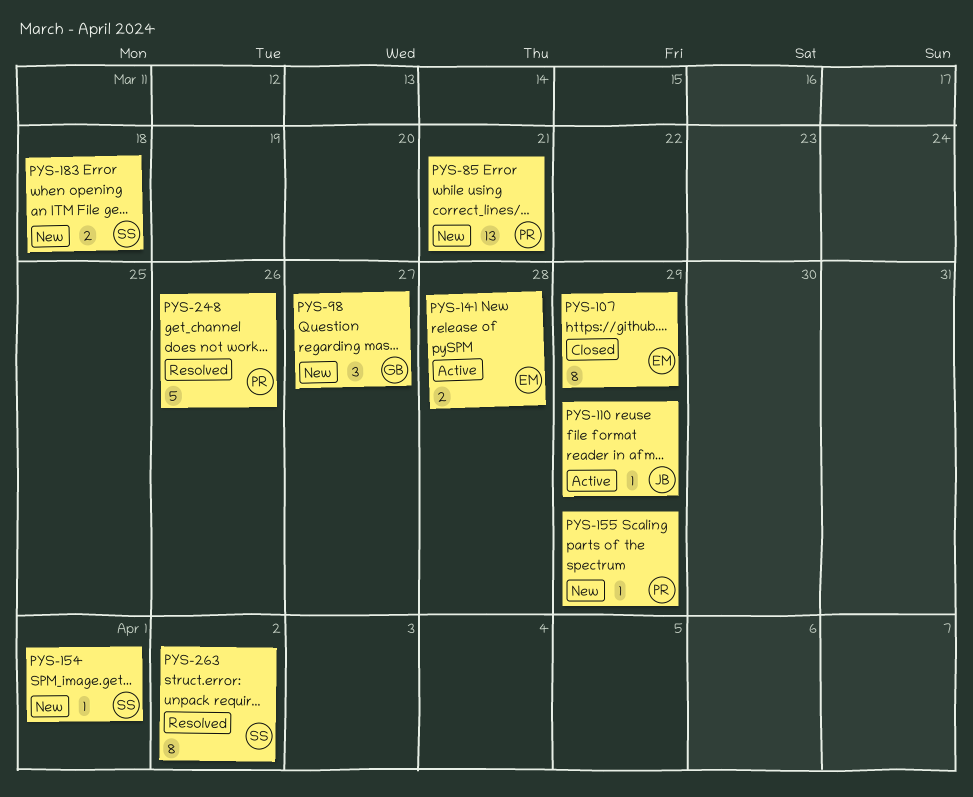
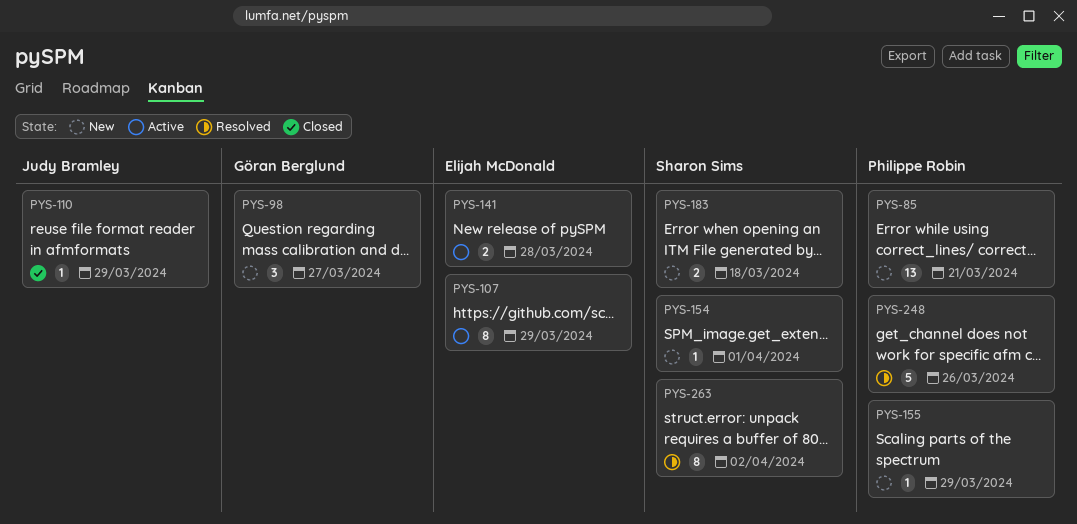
PYS-107, status: Closed -> Active
PYS-110, status: Active -> Closed

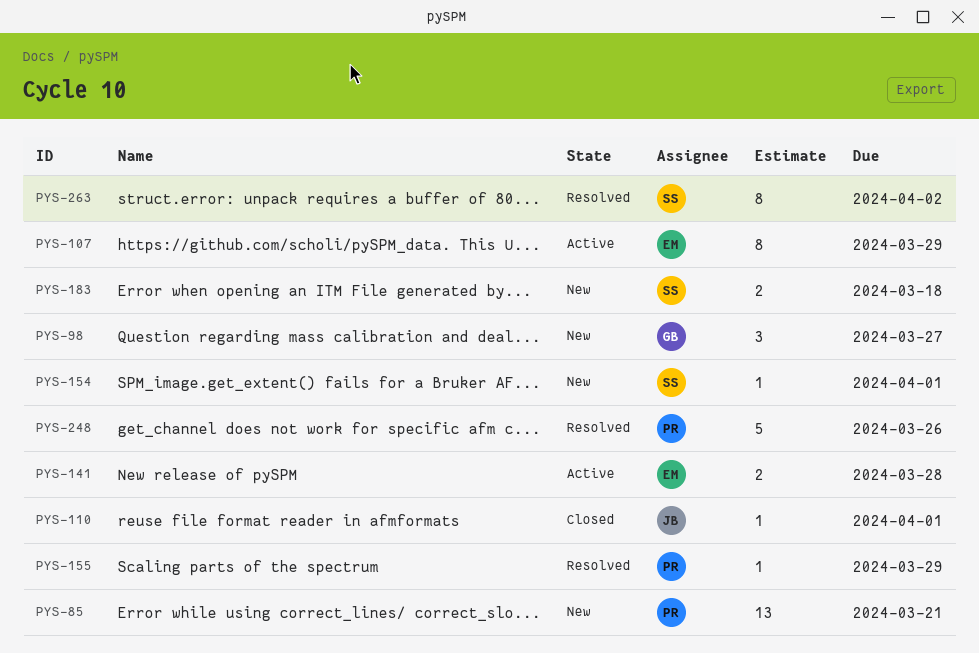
PYS-110, due: Mar 29 -> Apr 1
PYS-155, status: New -> Resolved

